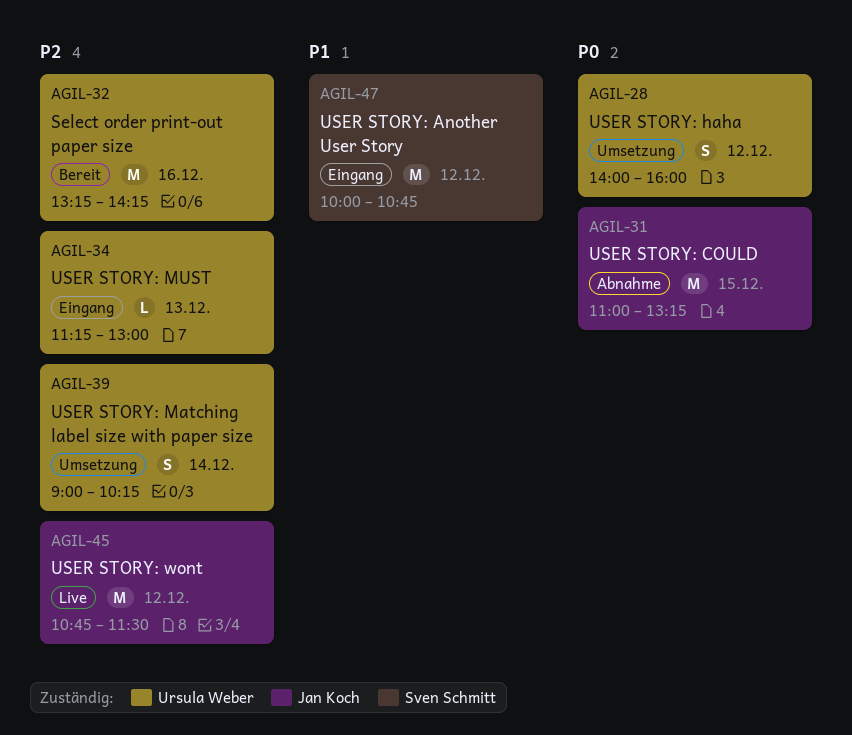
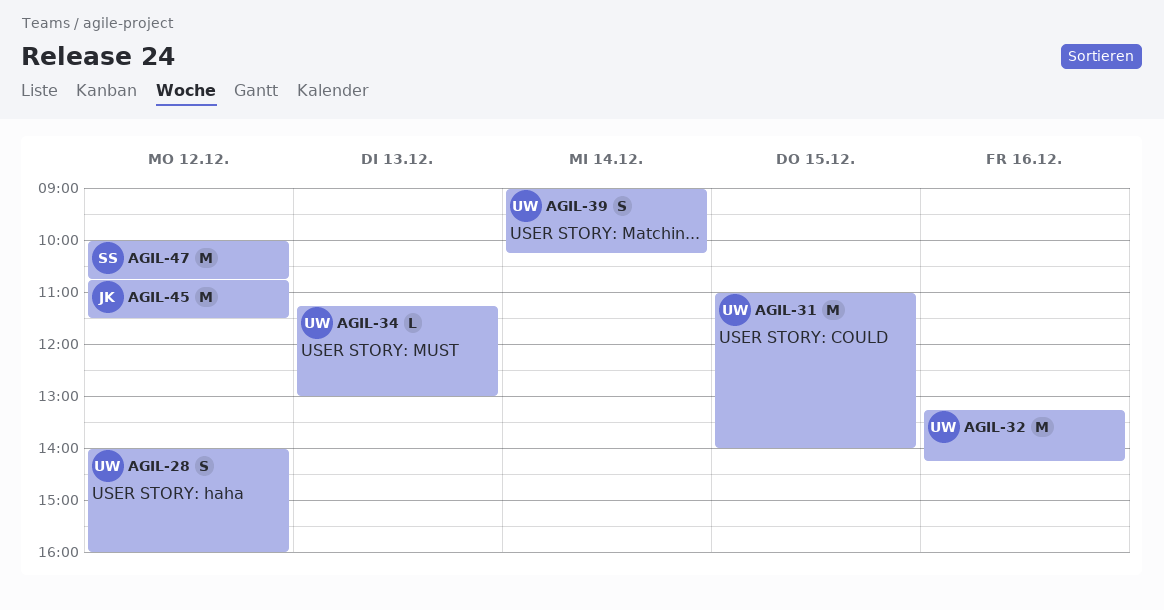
AGIL-31, owner: Jan Koch -> Ursula Weber
AGIL-31, ends: 13:15 -> 14:00

